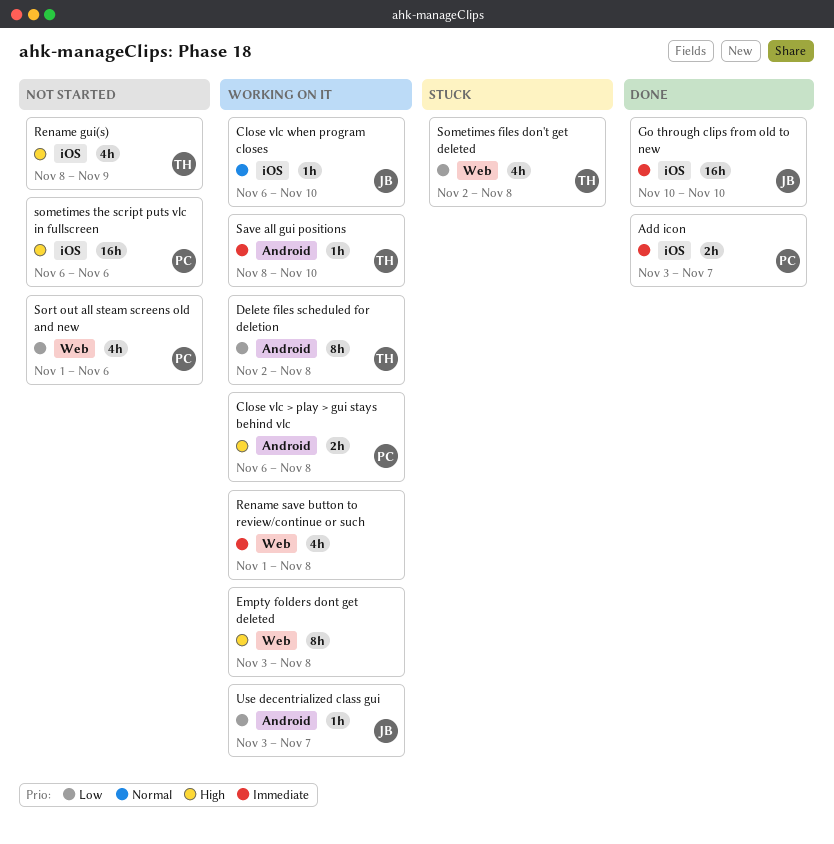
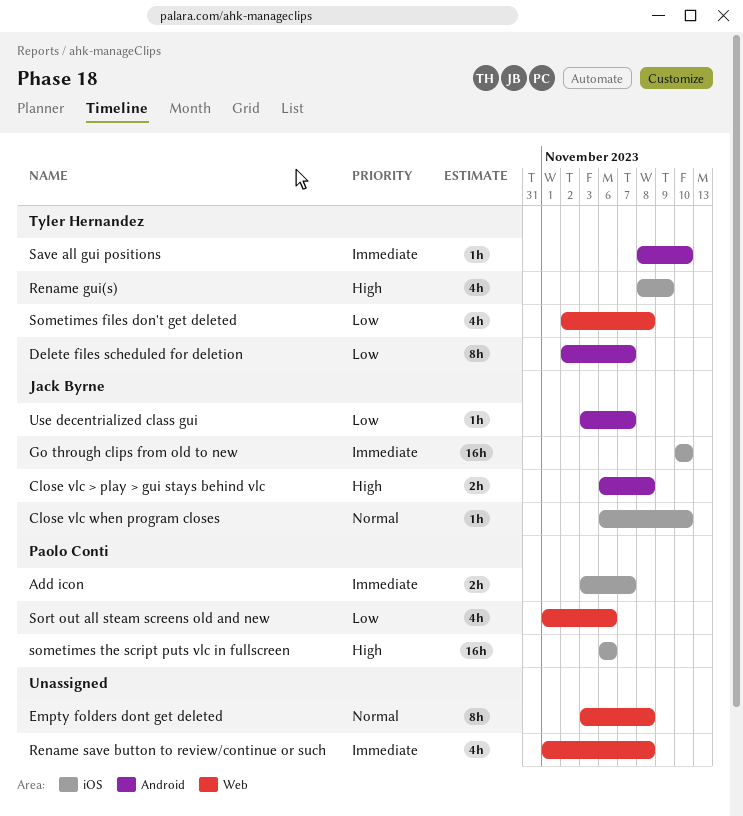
Close vlc > play > gui stays behind vlc, owner: Paolo Conti -> Jack Byrne
Delete files scheduled for deletion, due: Nov 8 -> Nov 7
Empty folders dont get deleted, priority: High -> Normal

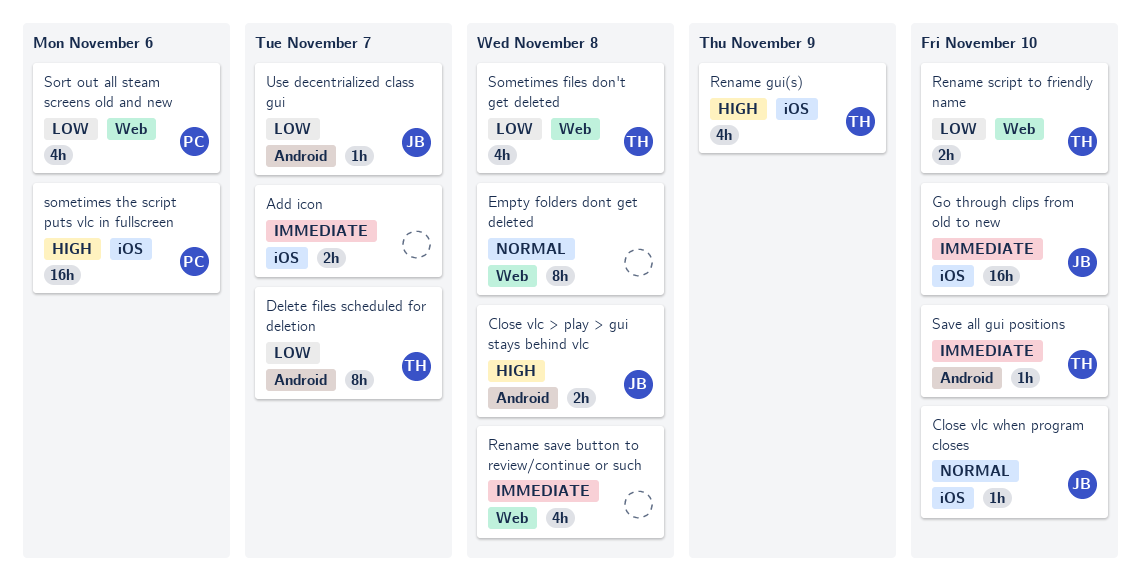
Add icon, owner: Paolo Conti -> none
Rename script to friendly name: none -> present

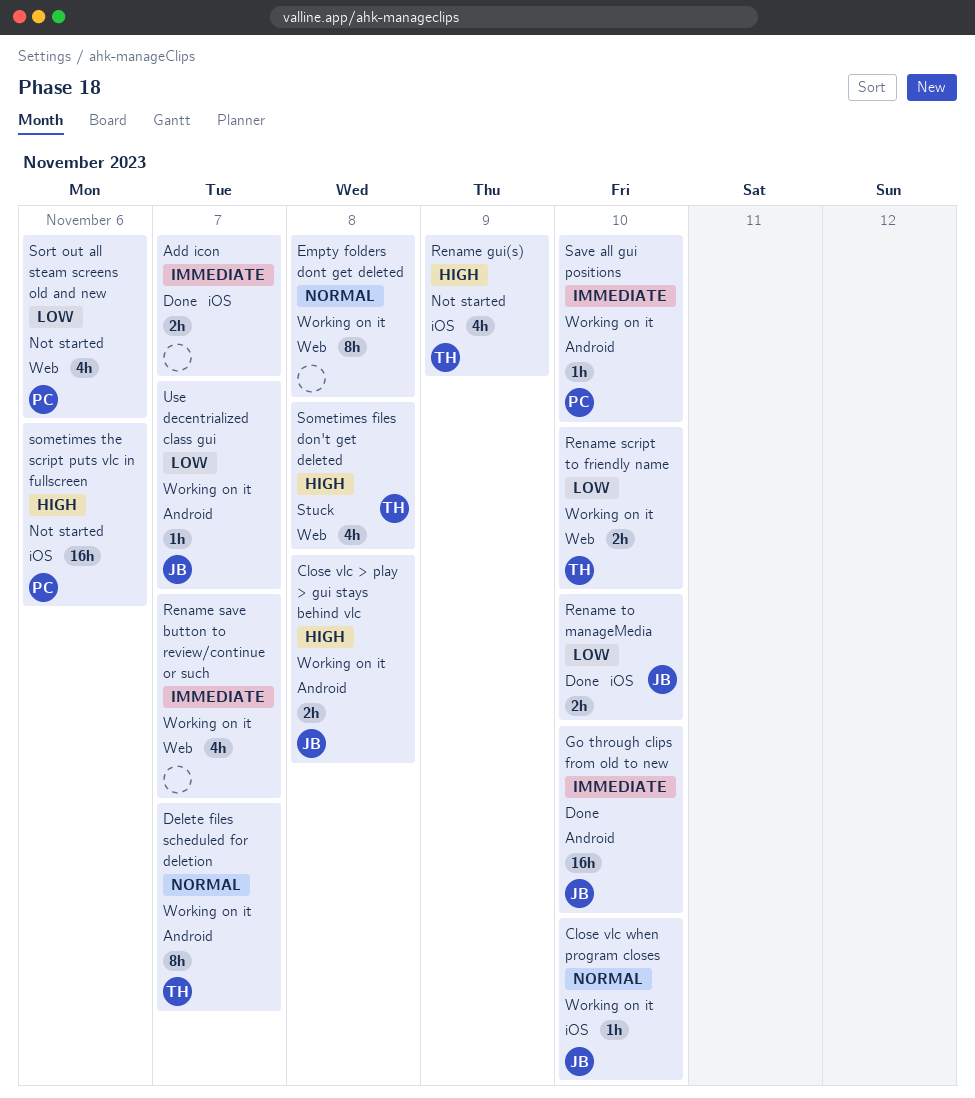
Delete files scheduled for deletion, priority: Low -> Normal
Go through clips from old to new, label: iOS -> Android
Rename save button to review/continue or such, due: Nov 8 -> Nov 7
Rename to manageMedia: none -> present
Save all gui positions, owner: TH -> PC
Sometimes files don't get deleted, priority: Low -> High

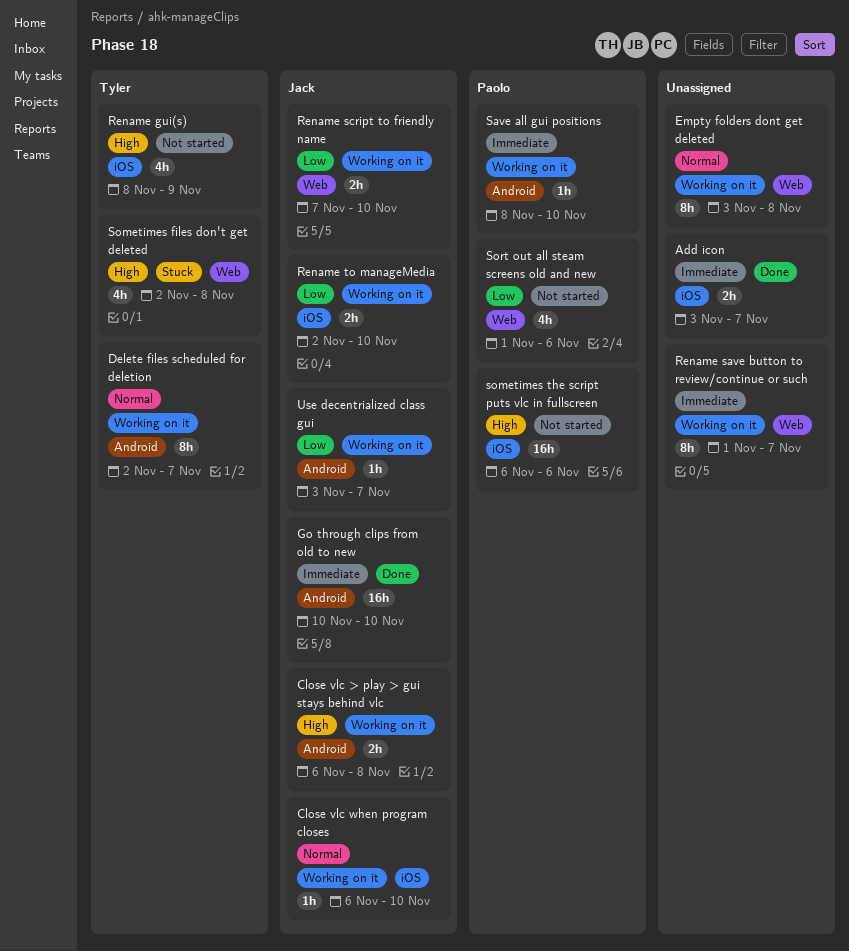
Rename save button to review/continue or such, estimate: 4h -> 8h
Rename script to friendly name, owner: Tyler -> Jack
Rename to manageMedia, status: Done -> Working on it

